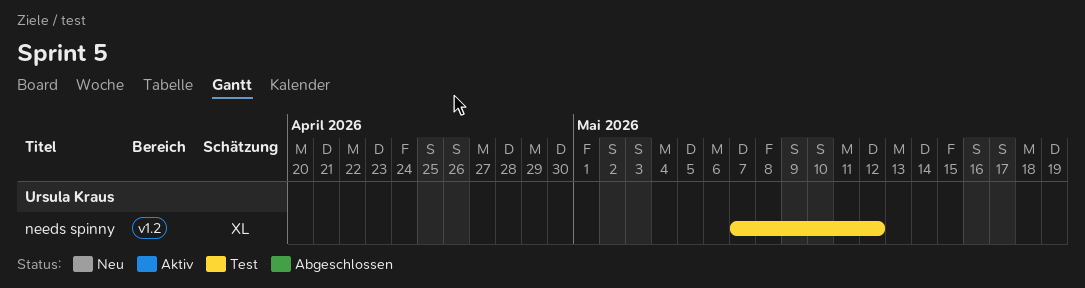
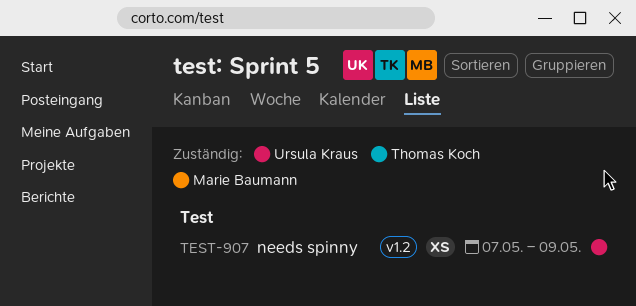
needs spinny, estimate: XL -> XS
needs spinny, due: May 12 -> May 9

